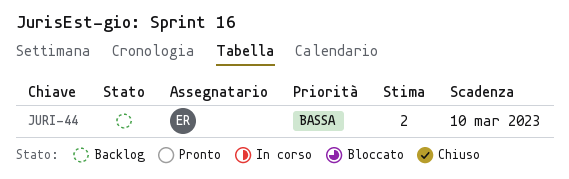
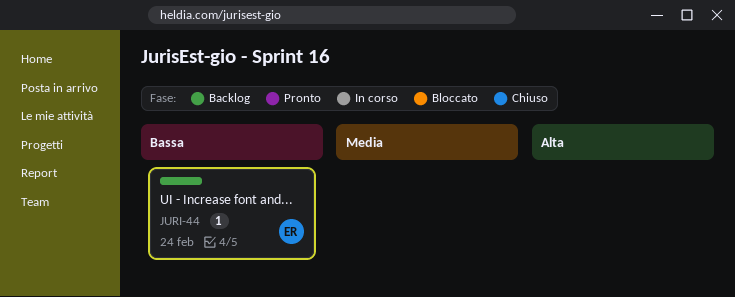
JURI-44, estimate: 2 -> 1
JURI-44, due: Mar 10 -> Feb 24

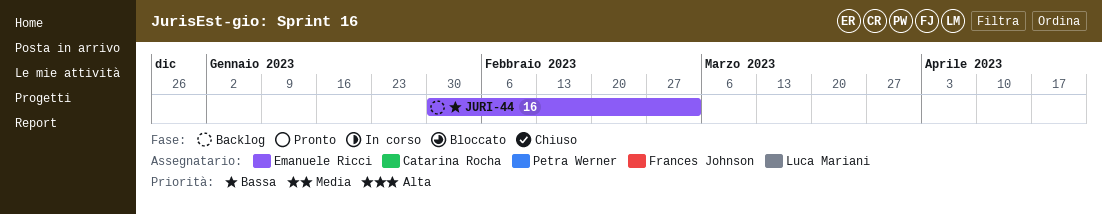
JURI-44, estimate: 1 -> 16
JURI-44, due: Feb 24 -> Mar 3

